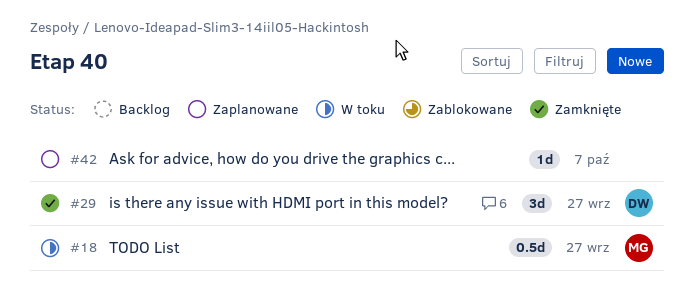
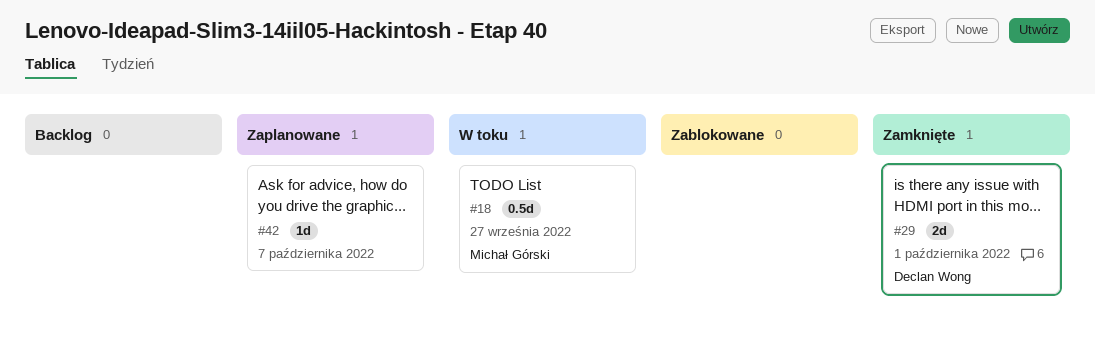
#29, estimate: 3d -> 2d
#29, due: Sep 27 -> Oct 1

